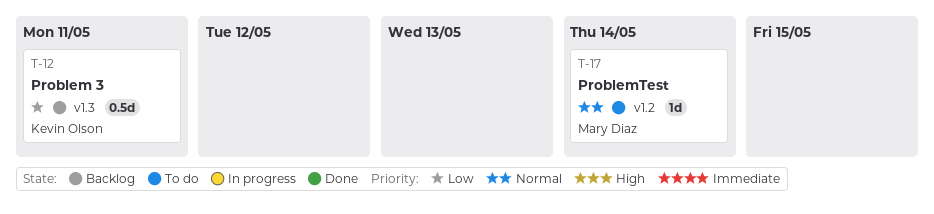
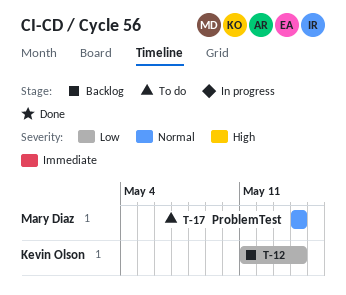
T-12, due: May 11 -> May 14

